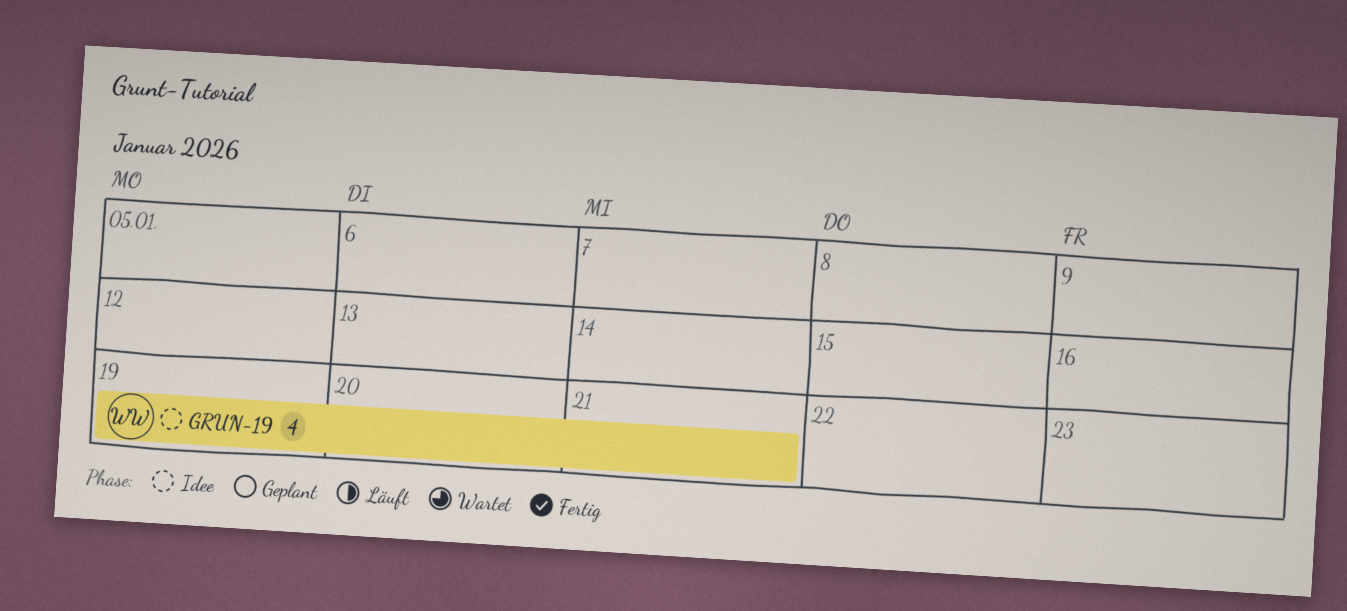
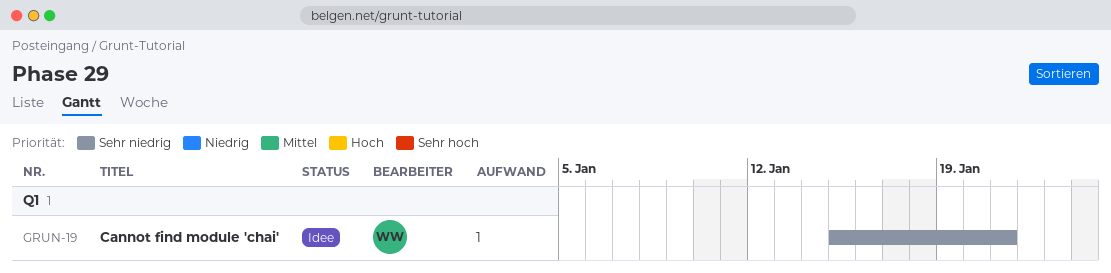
GRUN-19, estimate: 4 -> 1
GRUN-19, start: Jan 19 -> Jan 15

